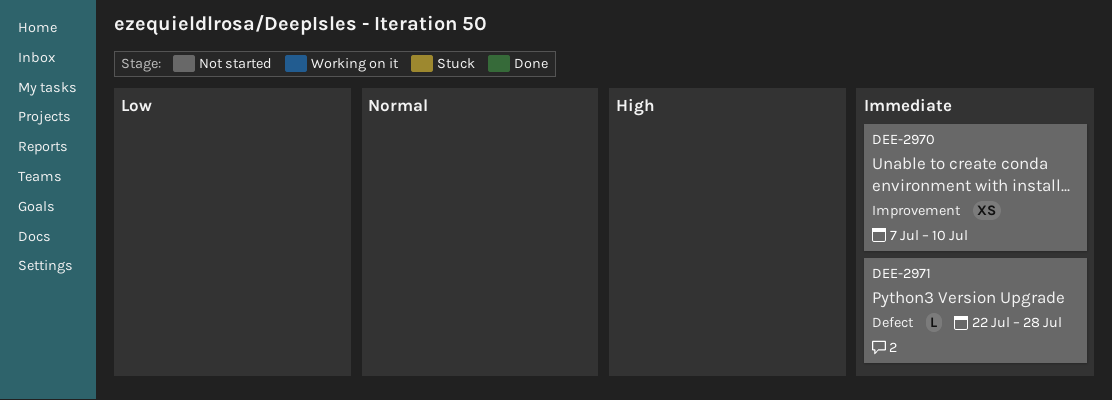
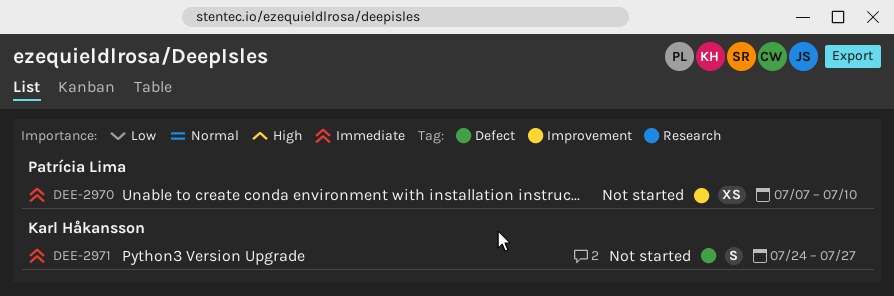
DEE-2971, estimate: L -> S
DEE-2971, start: Jul 22 -> Jul 24
DEE-2971, due: Jul 28 -> Jul 27

